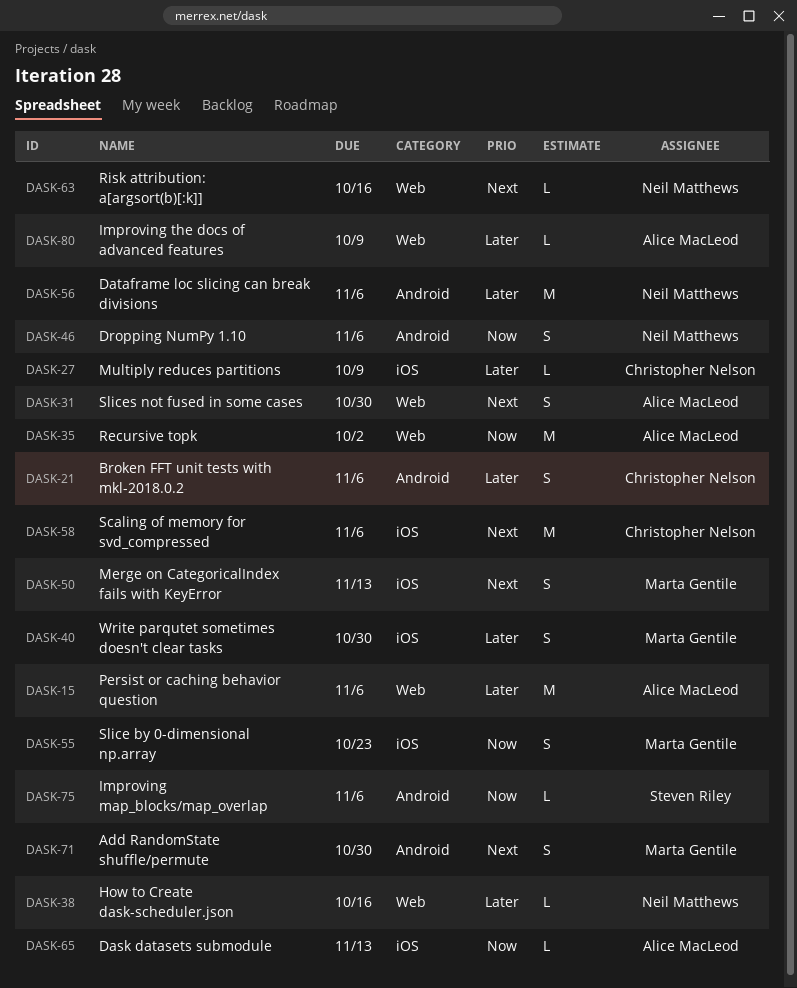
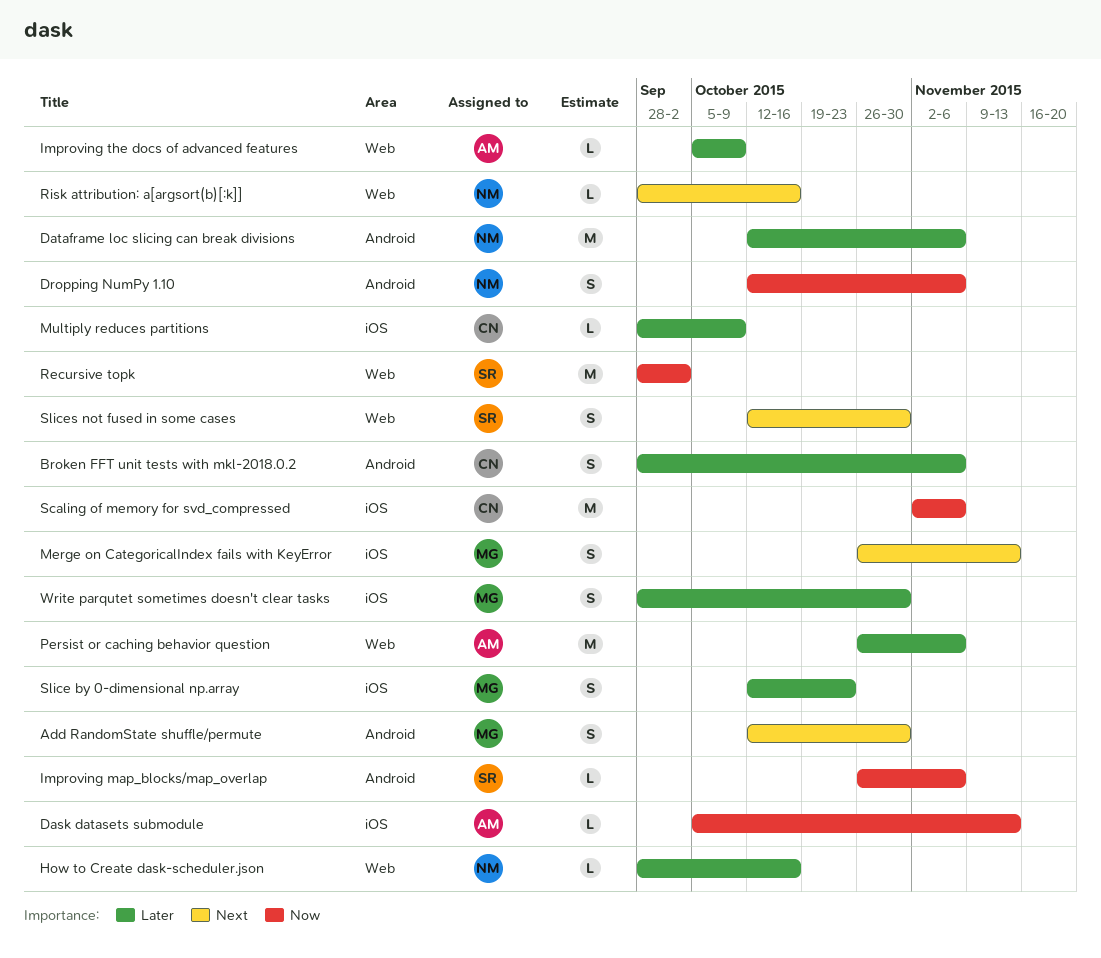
Recursive topk, owner: Alice MacLeod -> Steven Riley
Scaling of memory for svd_compressed, priority: Next -> Now
Slice by 0-dimensional np.array, priority: Now -> Later
Slices not fused in some cases, owner: Alice MacLeod -> Steven Riley

